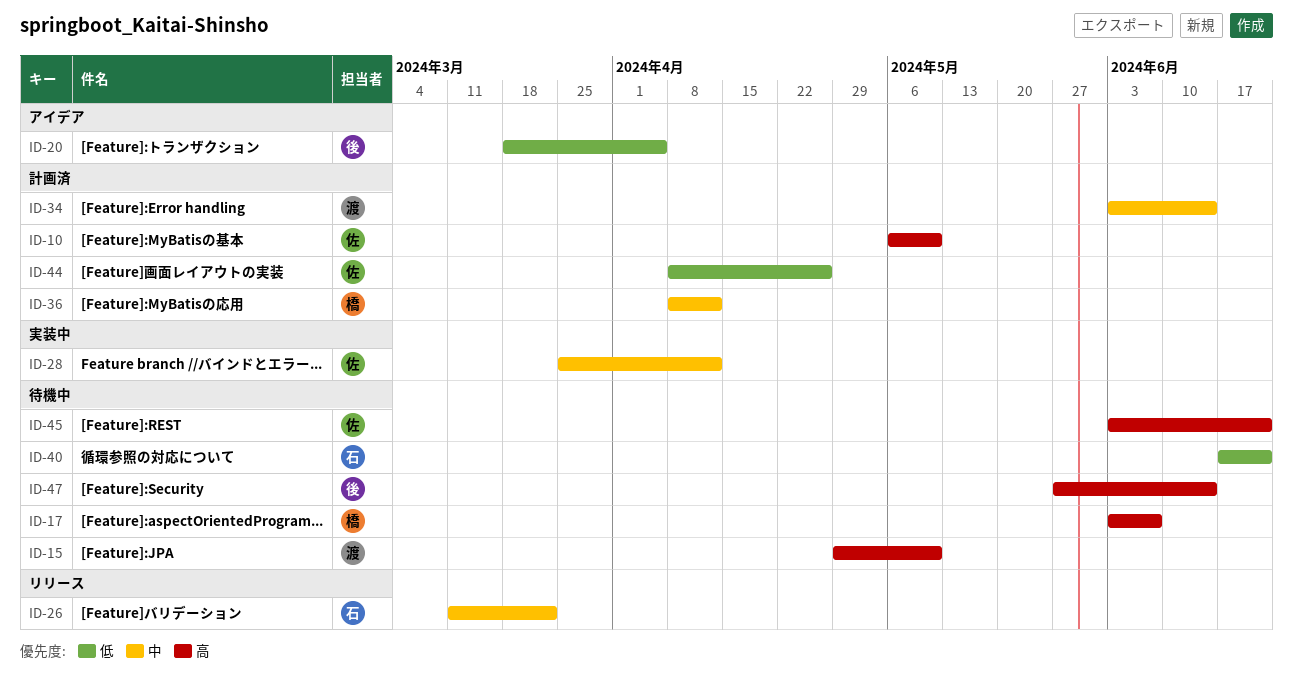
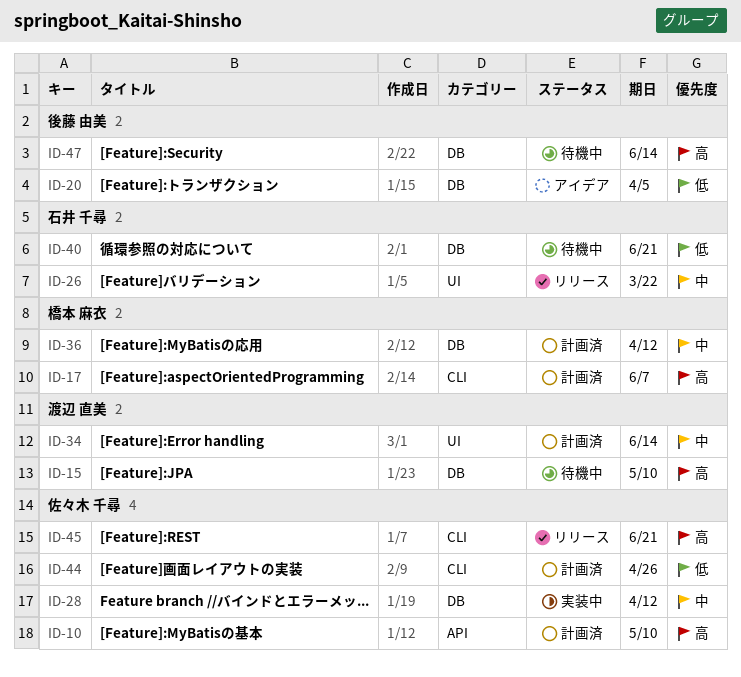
ID-17, status: 待機中 -> 計画済
ID-45, status: 待機中 -> リリース

